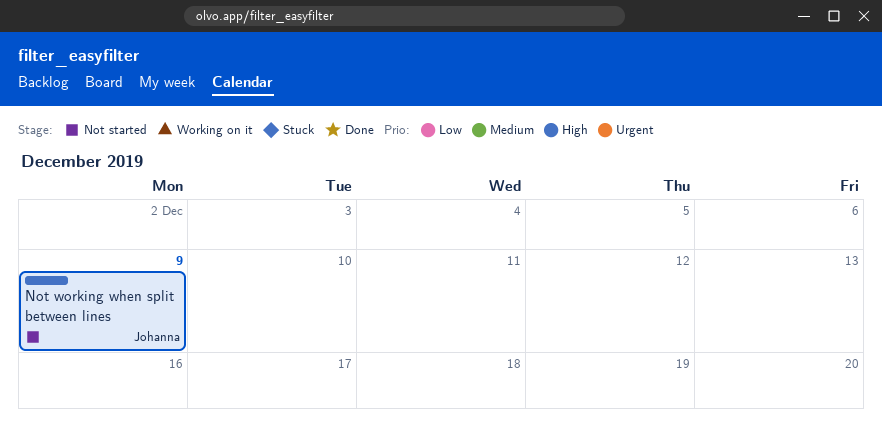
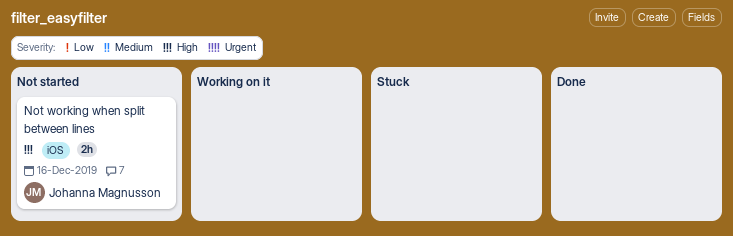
Not working when split between lines, due: Dec 9 -> Dec 16

